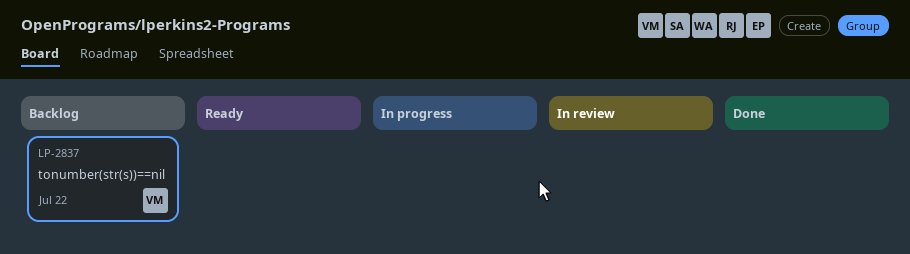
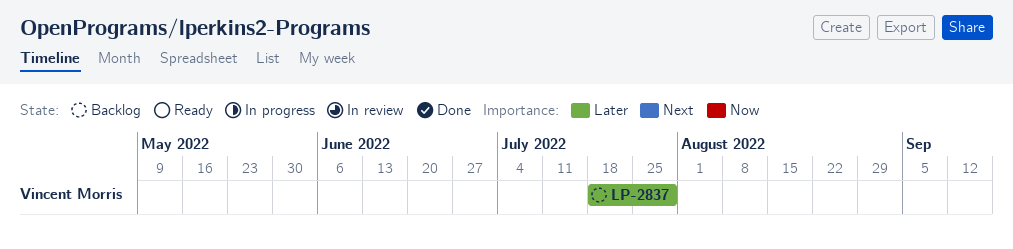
LP-2837, due: Jul 22 -> Jul 29

